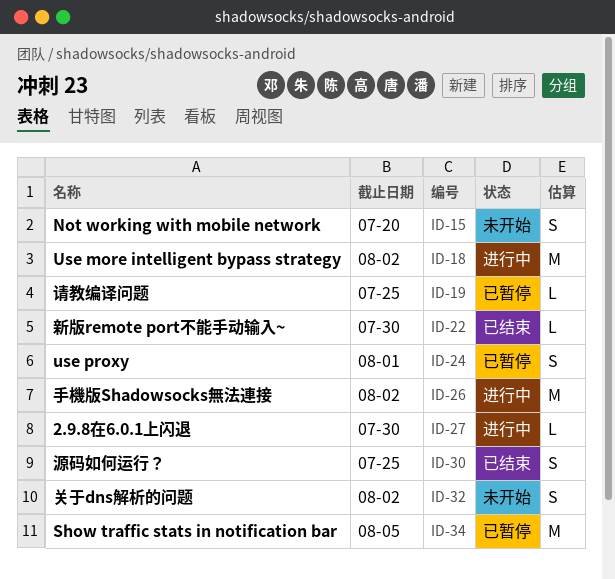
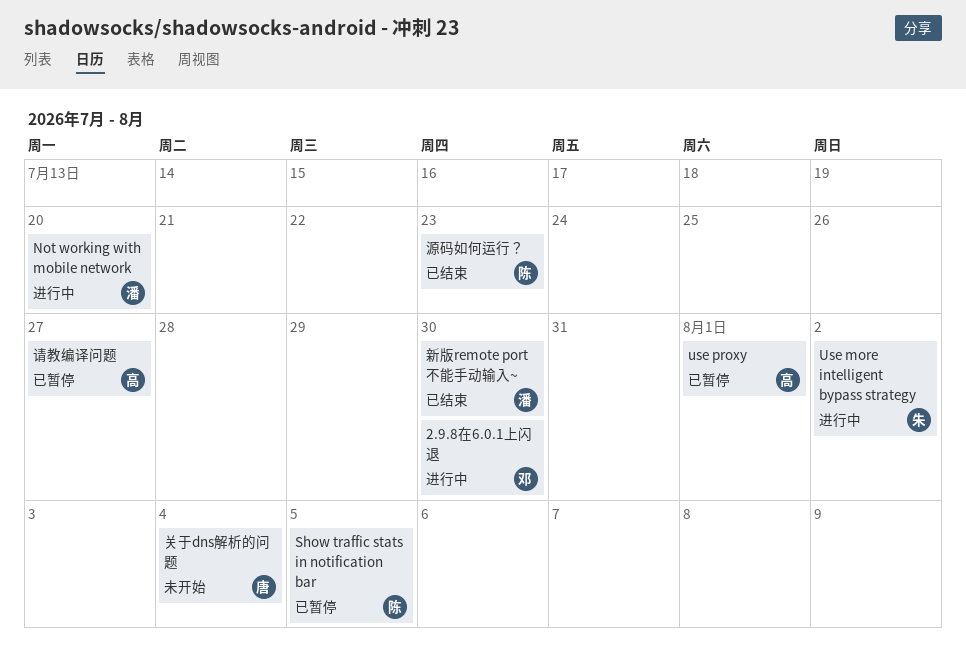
Not working with mobile network, status: 未开始 -> 进行中
关于dns解析的问题, due: Aug 2 -> Aug 4
手機版Shadowsocks無法連接: present -> none
源码如何运行？, due: Jul 25 -> Jul 23
请教编译问题, due: Jul 25 -> Jul 27

